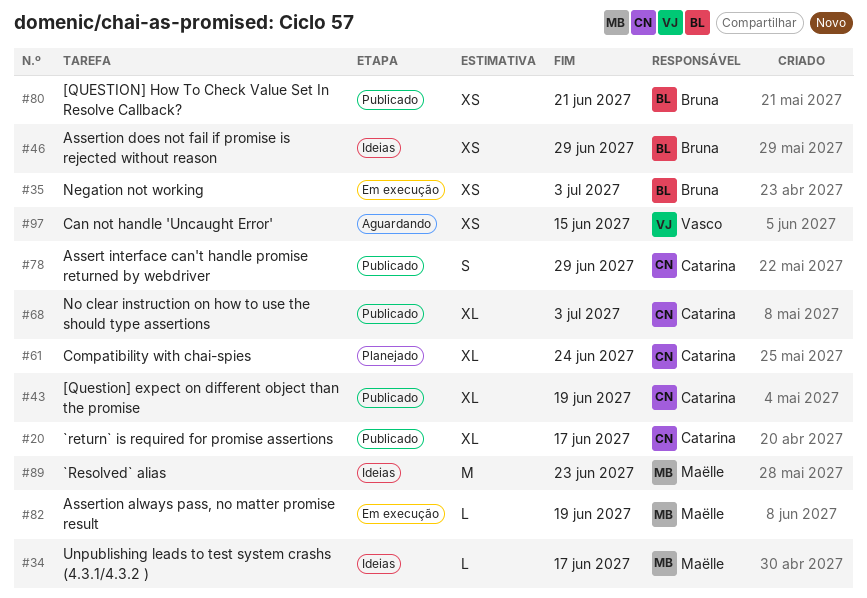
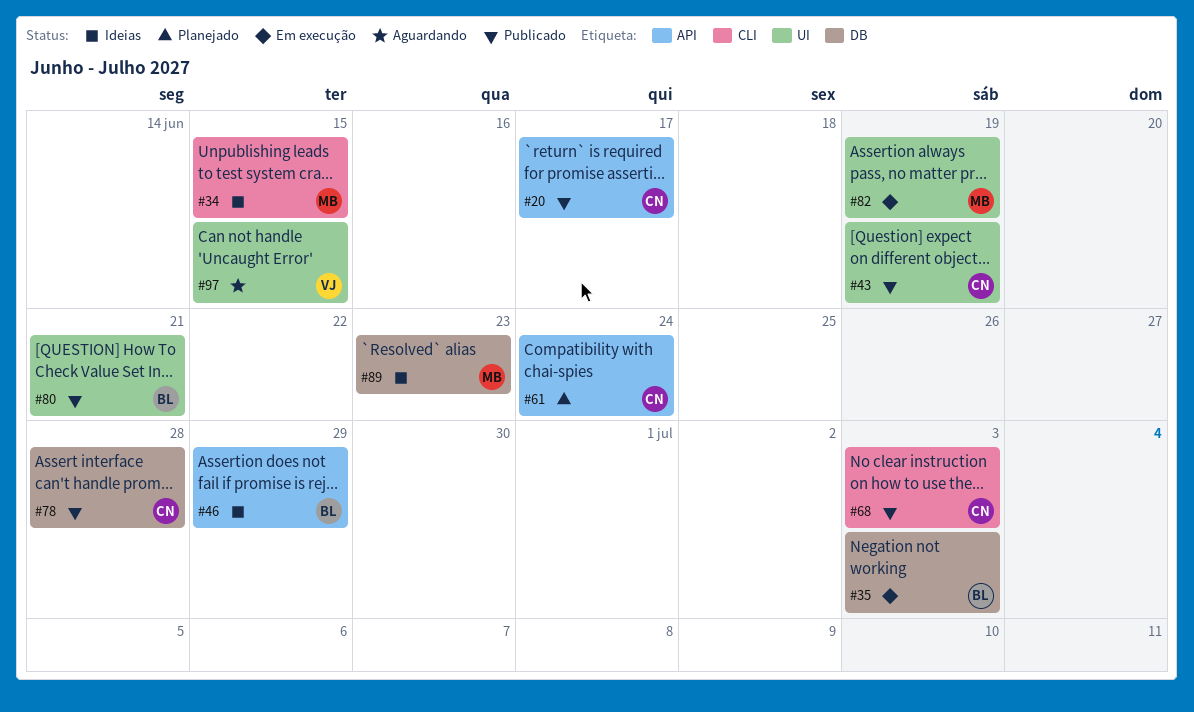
#34, due: Jun 17 -> Jun 15
#78, due: Jun 29 -> Jun 28

